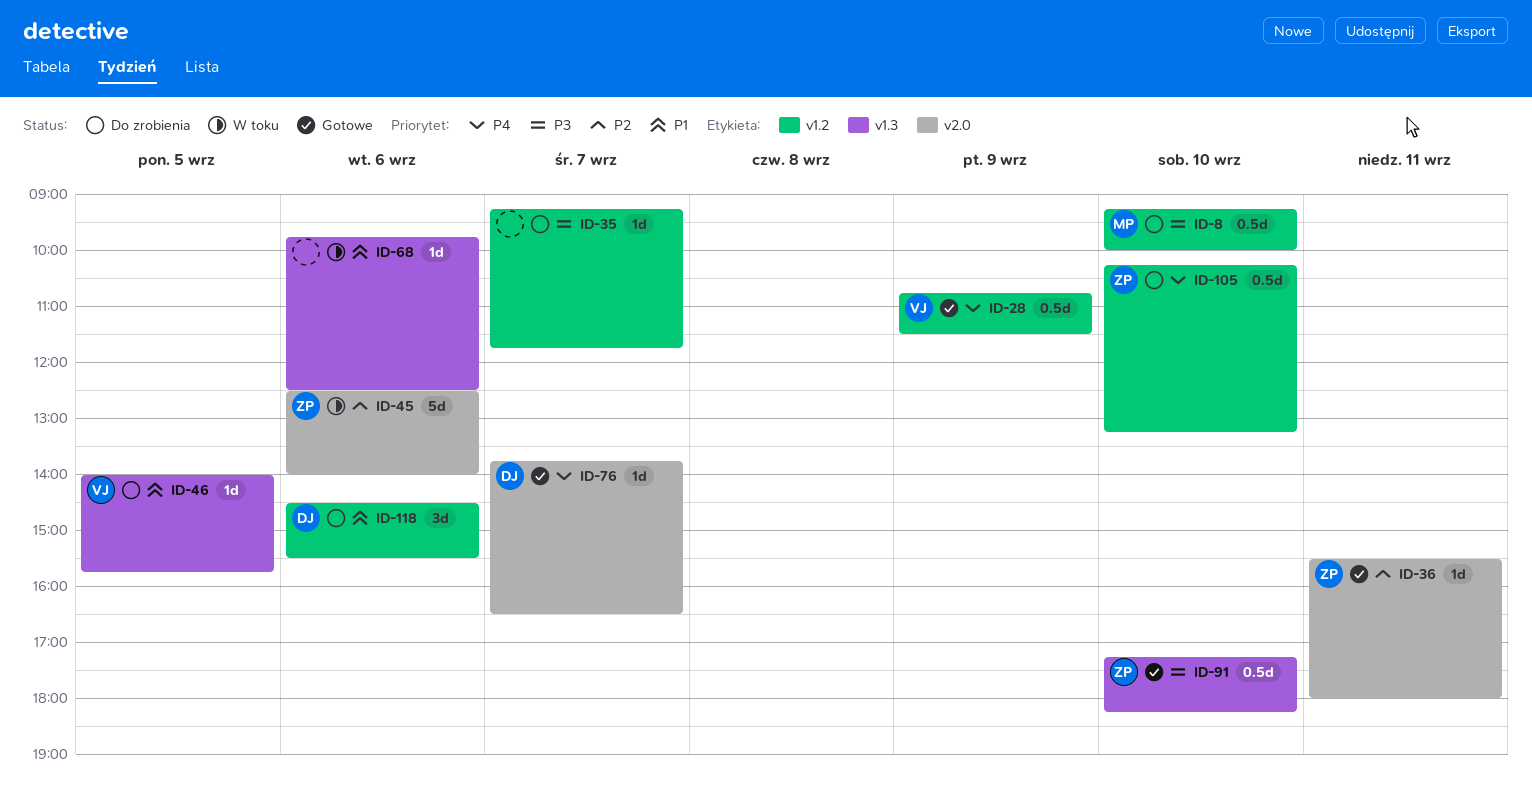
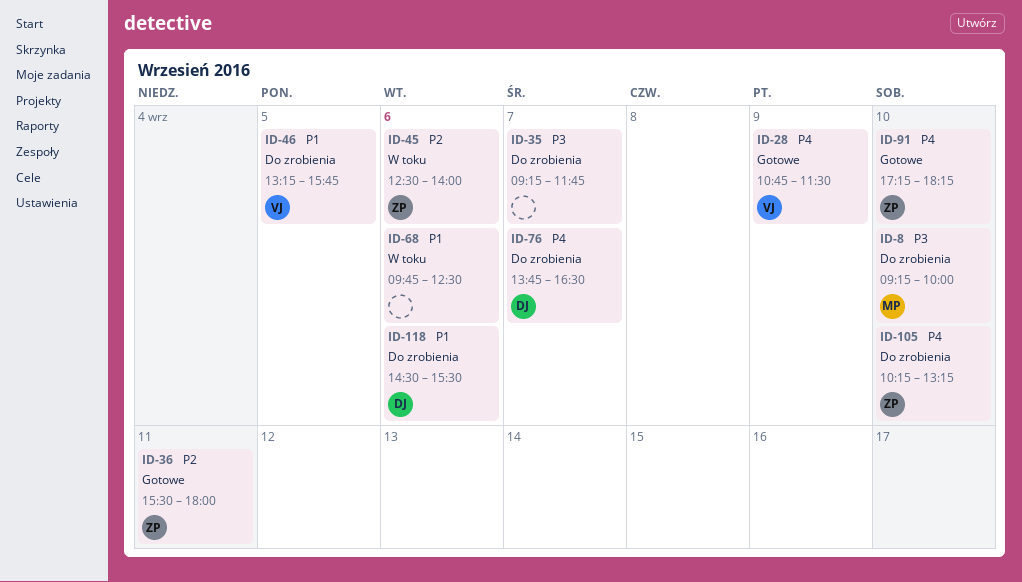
ID-46, begins: 14:00 -> 13:15
ID-76, status: Gotowe -> Do zrobienia
ID-91, priority: P3 -> P4

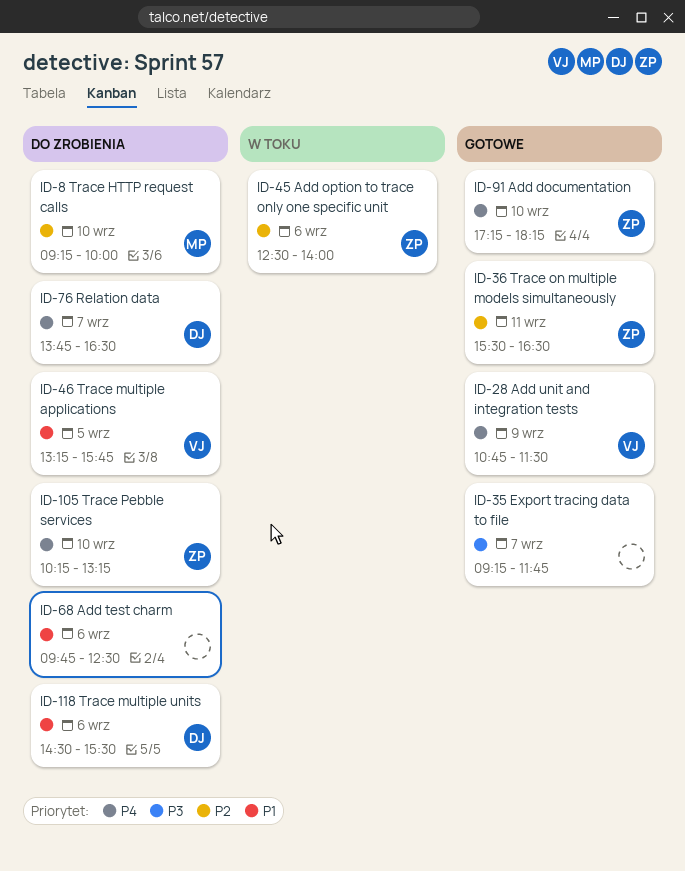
ID-8, priority: P3 -> P2
ID-35, status: Do zrobienia -> Gotowe
ID-36, ends: 18:00 -> 16:30
ID-68, status: W toku -> Do zrobienia

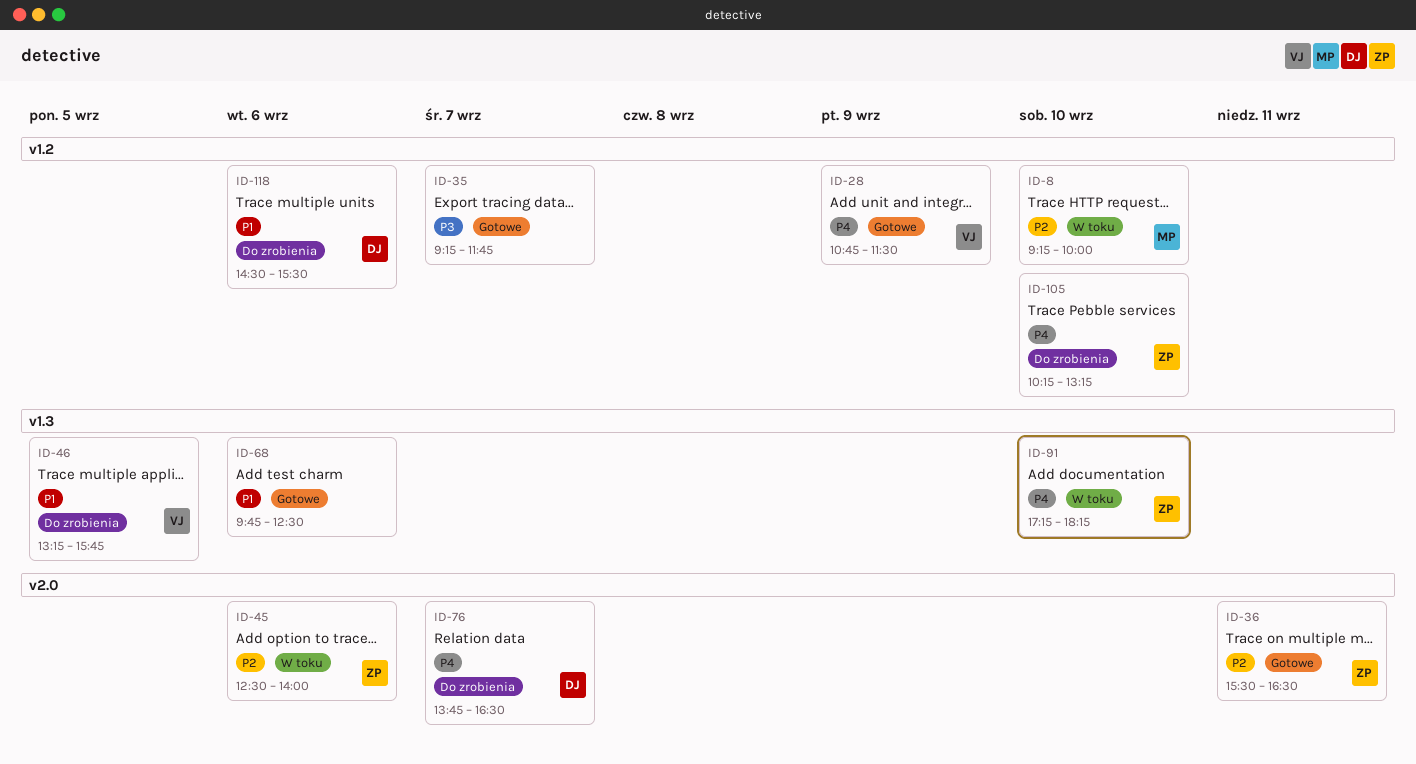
ID-8, status: Do zrobienia -> W toku
ID-68, status: Do zrobienia -> Gotowe
ID-91, status: Gotowe -> W toku

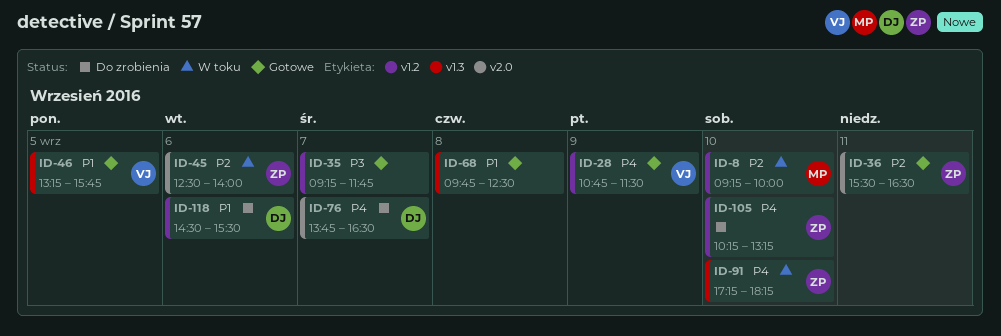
ID-46, status: Do zrobienia -> Gotowe
ID-68, day: Sep 6 -> Sep 8

